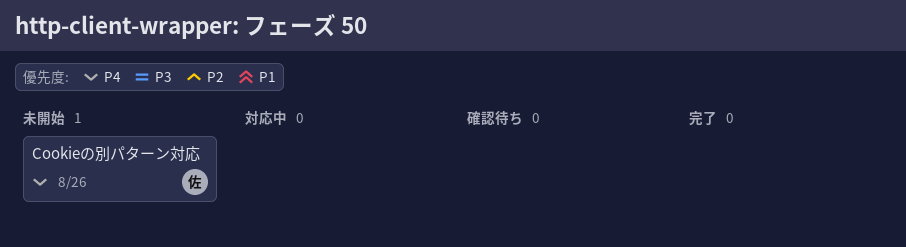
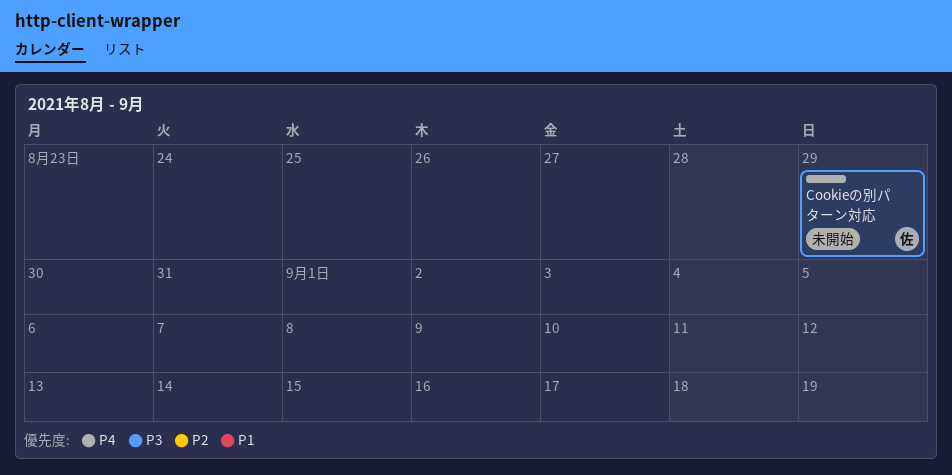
Cookieの別パターン対応, due: Aug 26 -> Aug 29

